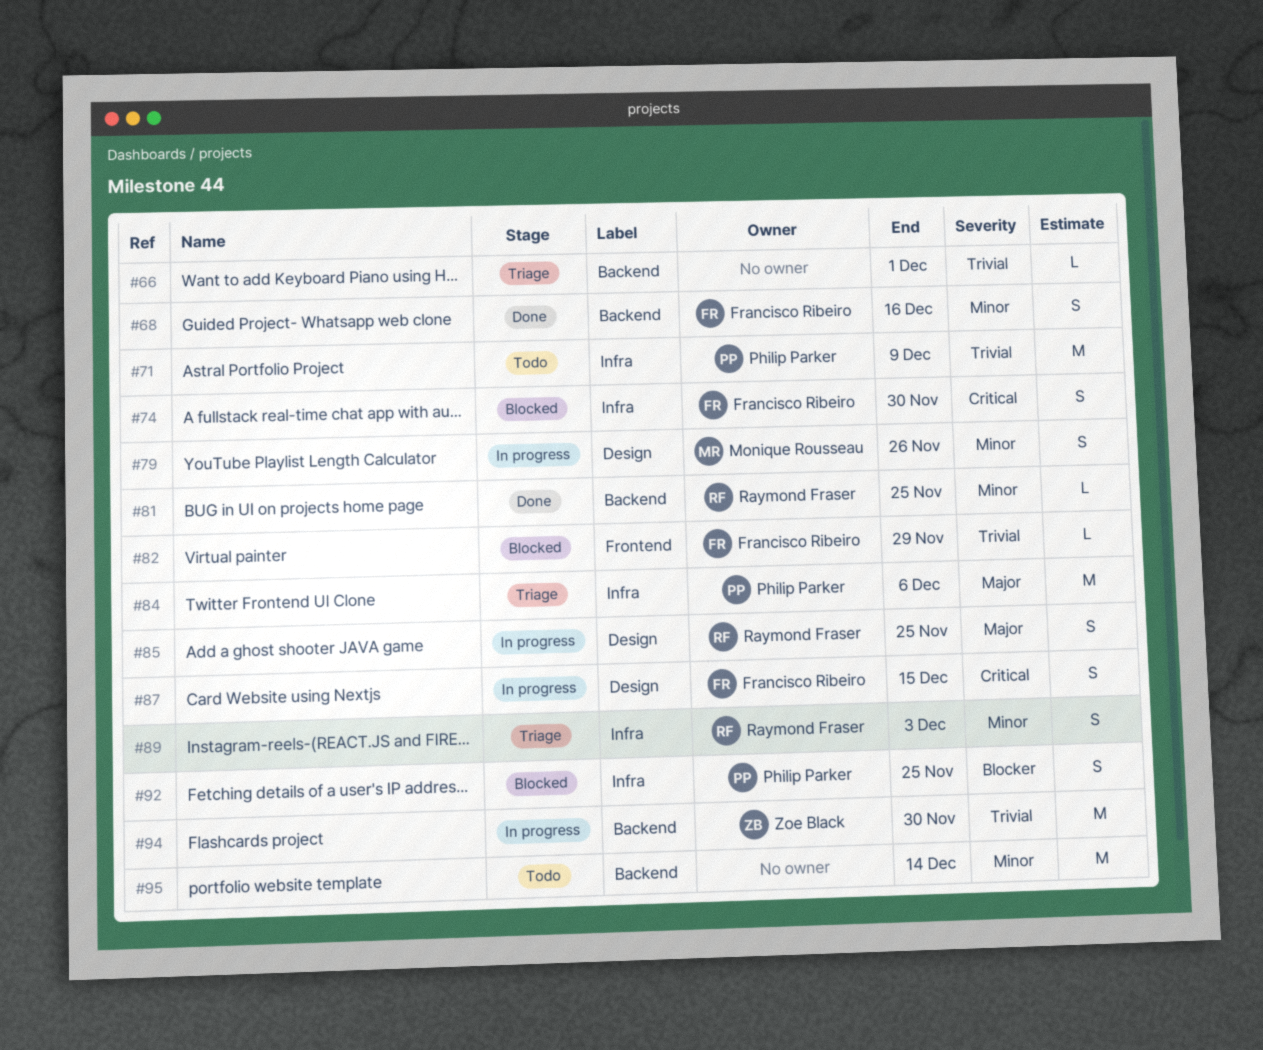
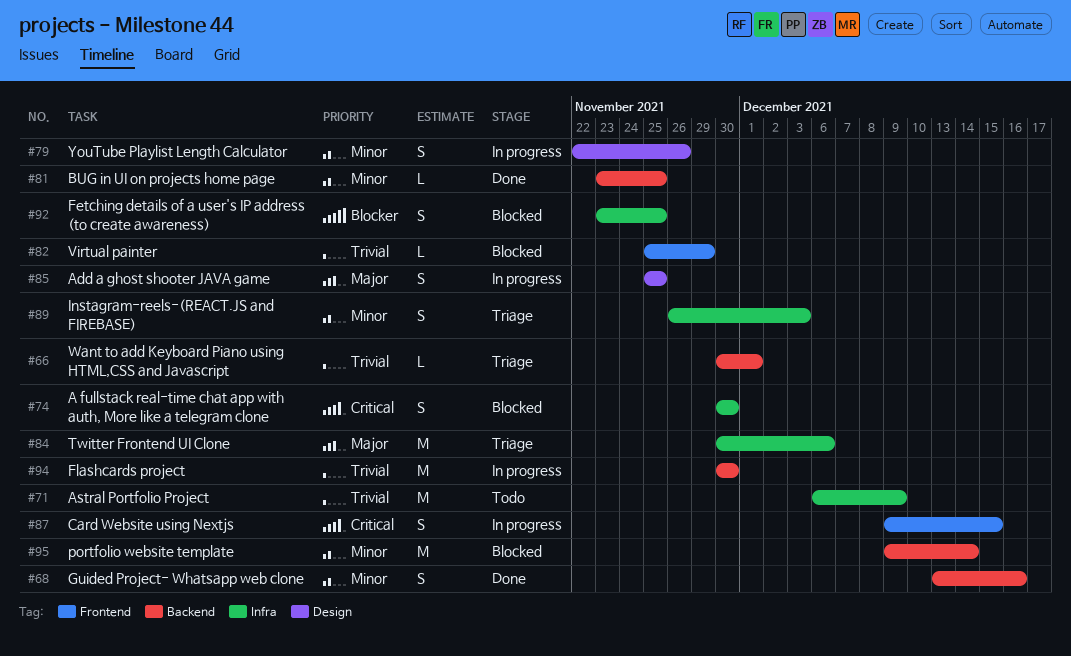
#87, label: Design -> Frontend
#95, status: Todo -> Blocked

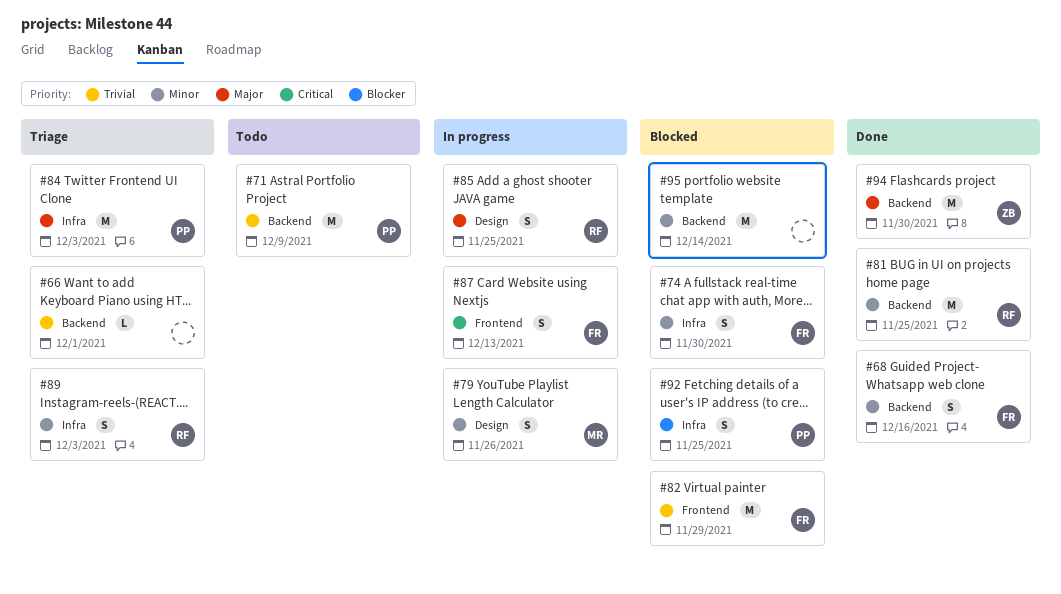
#71, label: Infra -> Backend
#74, priority: Critical -> Minor
#81, estimate: L -> M
#82, estimate: L -> M
#84, due: Dec 6 -> Dec 3
#87, due: Dec 15 -> Dec 13
#94, status: In progress -> Done
#94, priority: Trivial -> Major

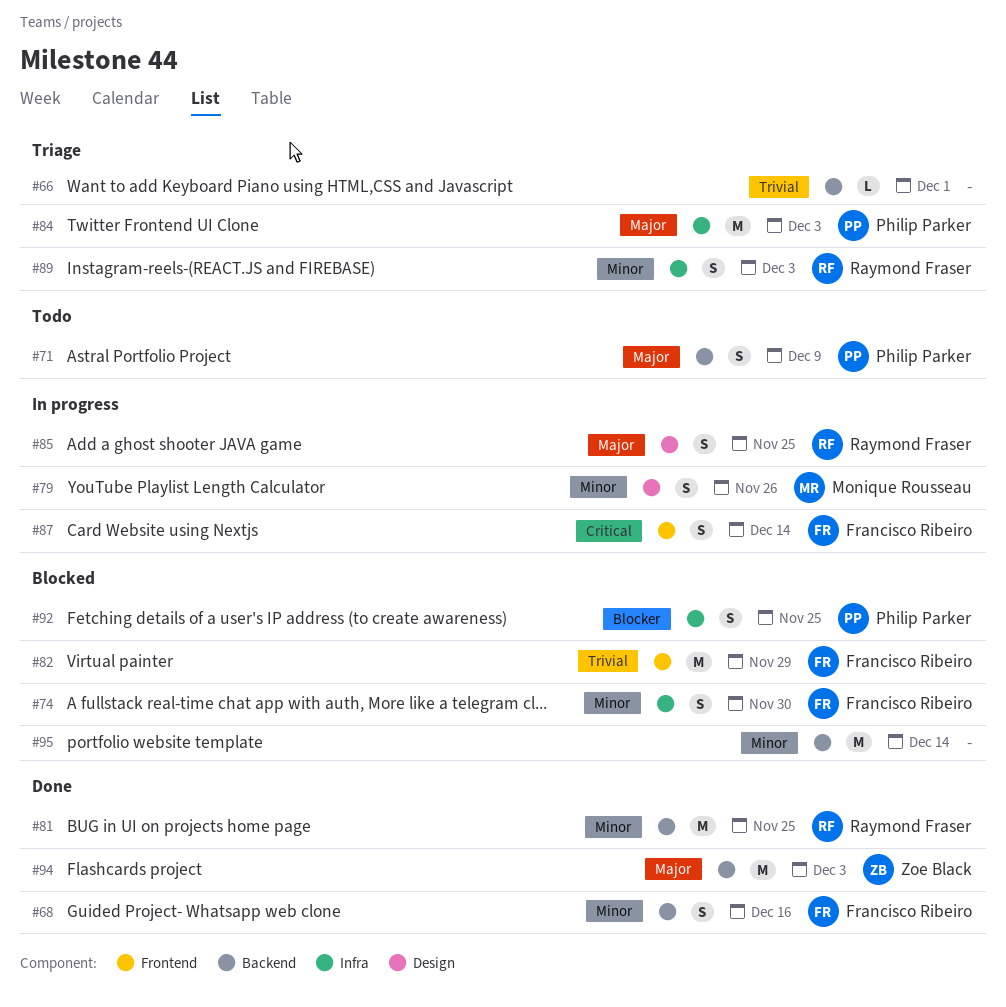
#71, priority: Trivial -> Major
#71, estimate: M -> S
#87, due: Dec 13 -> Dec 14
#94, due: Nov 30 -> Dec 3

